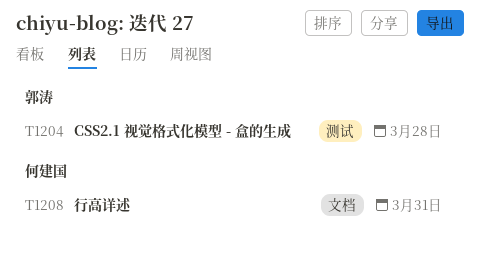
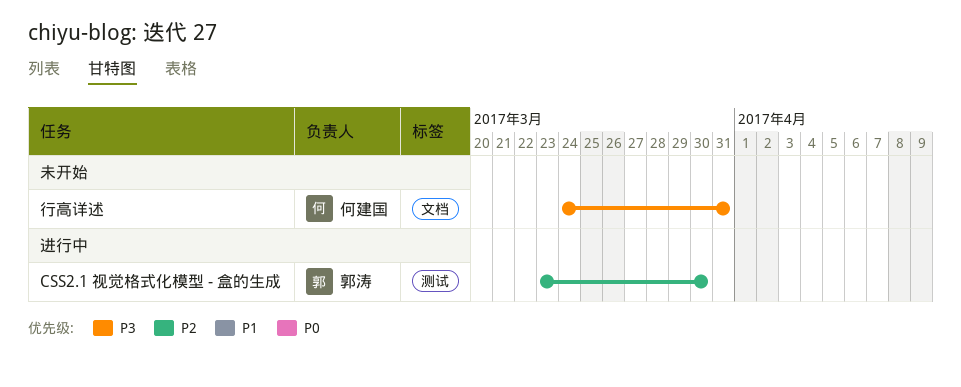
CSS2.1 视觉格式化模型 - 盒的生成, due: Mar 28 -> Mar 30

